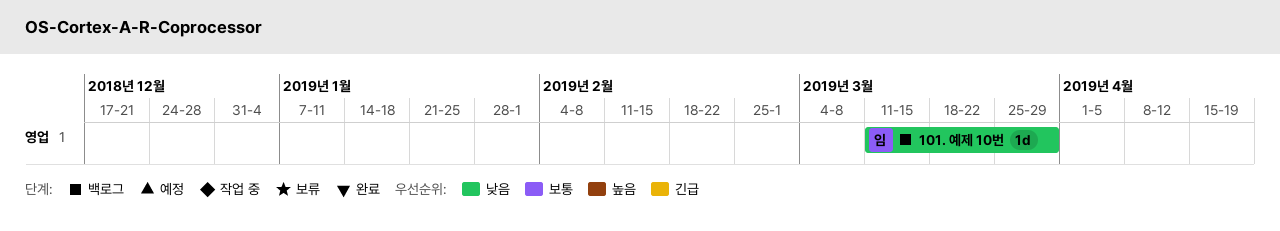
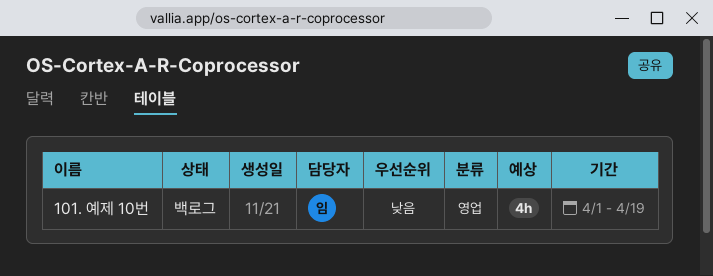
101. 예제 10번, estimate: 1d -> 4h
101. 예제 10번, start: Mar 11 -> Apr 1
101. 예제 10번, due: Mar 29 -> Apr 19

